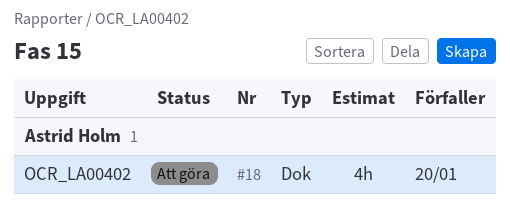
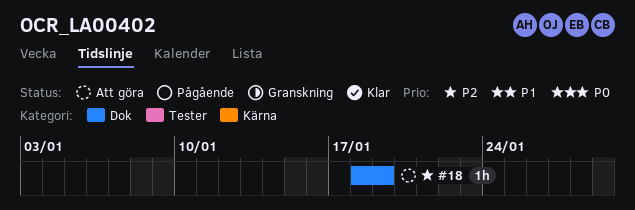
#18, estimate: 4h -> 1h
#18, due: Jan 20 -> Jan 19

